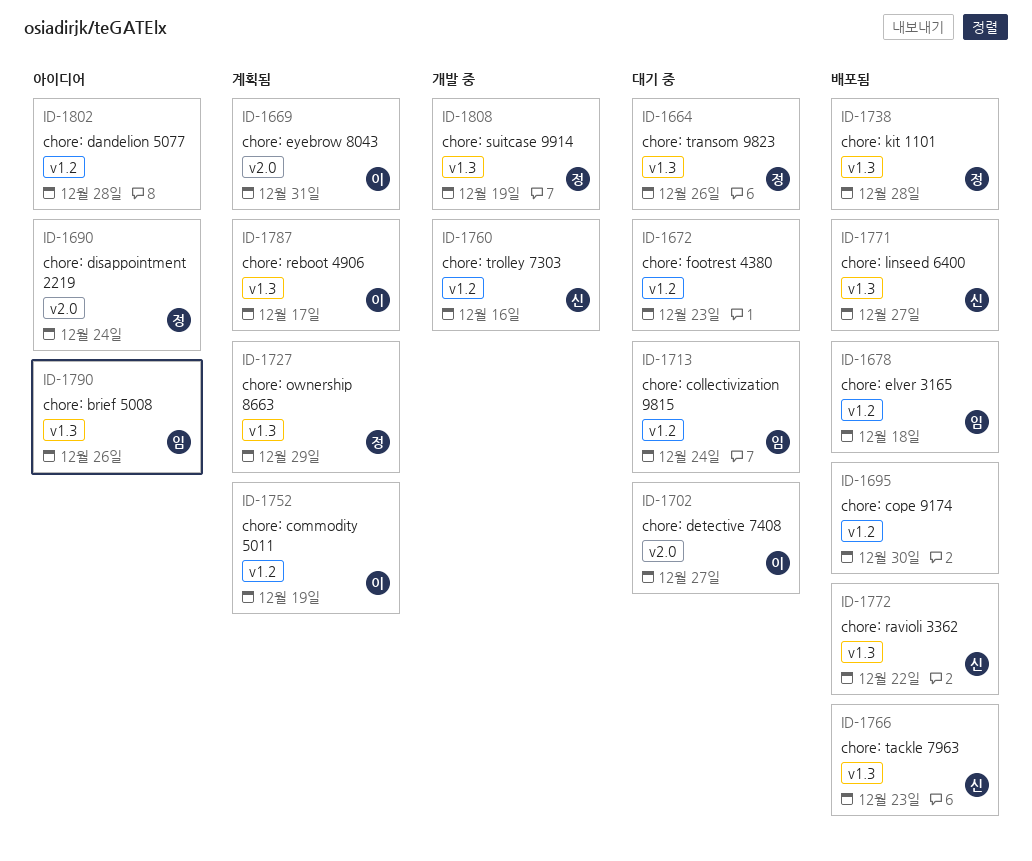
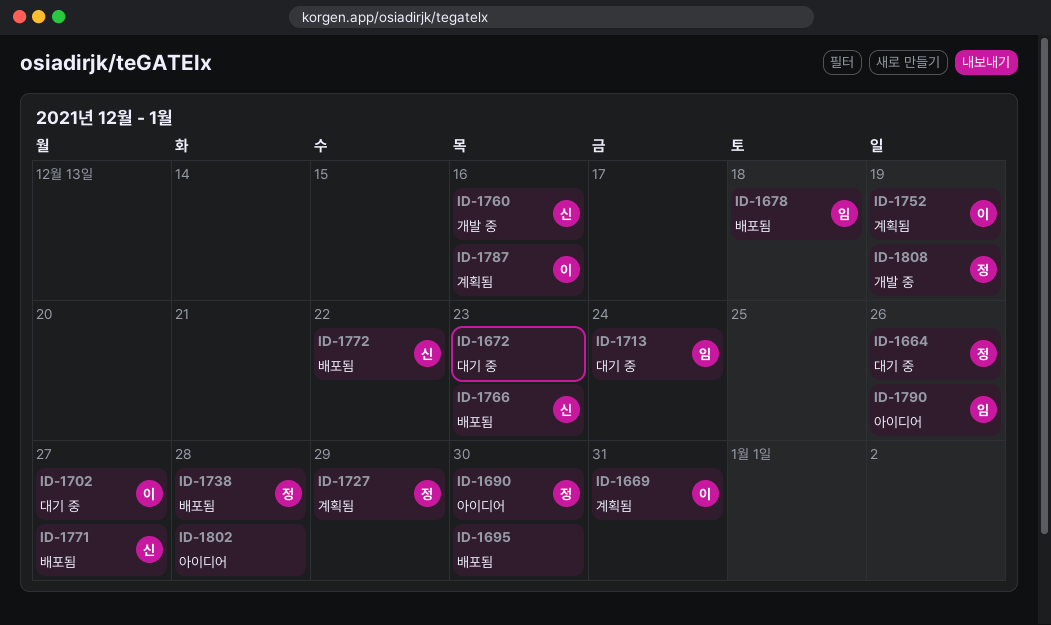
ID-1690, due: Dec 24 -> Dec 30
ID-1787, due: Dec 17 -> Dec 16

